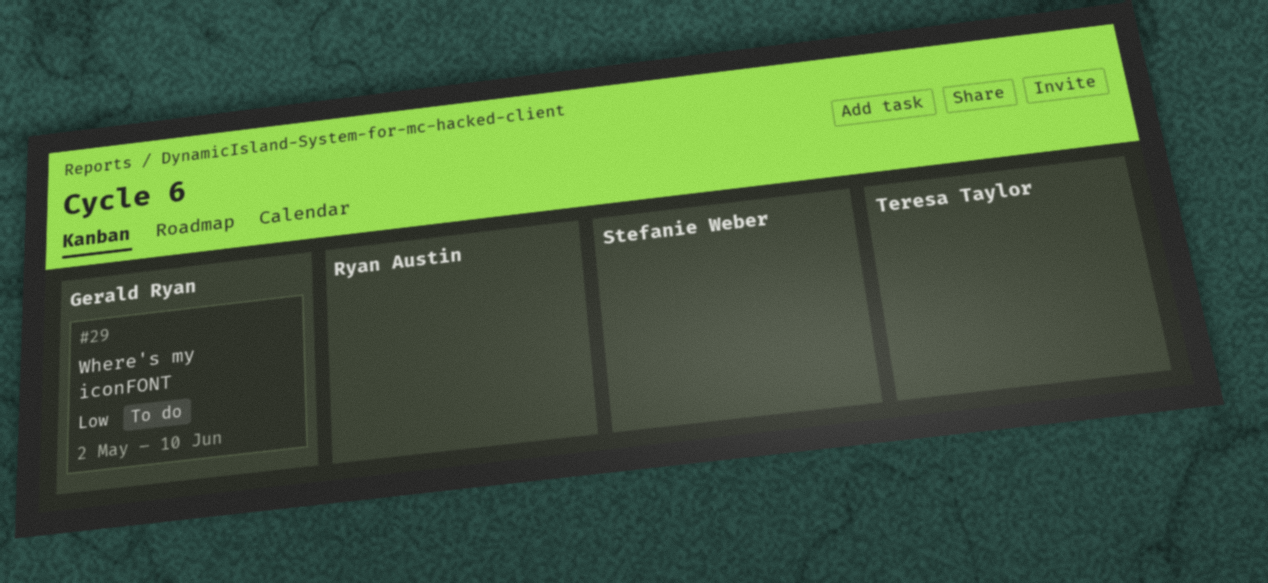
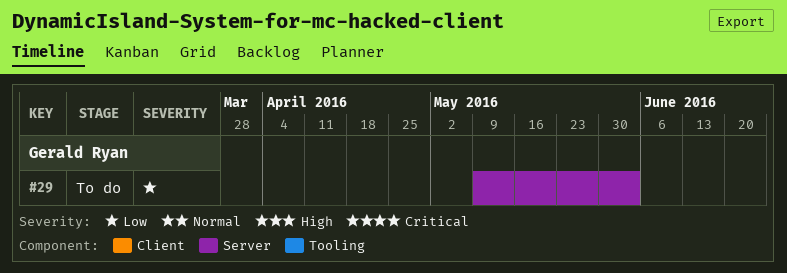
#29, start: May 2 -> May 9
#29, due: Jun 10 -> Jun 3

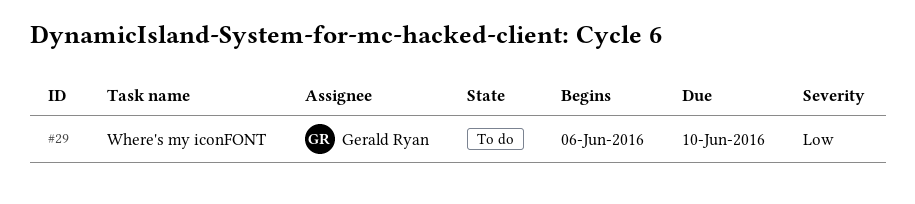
#29, start: May 9 -> Jun 6
#29, due: Jun 3 -> Jun 10

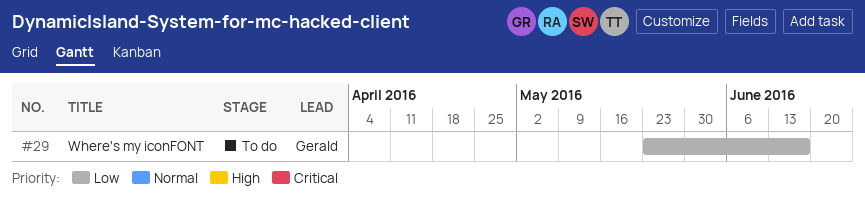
#29, start: Jun 6 -> May 23
#29, due: Jun 10 -> Jun 17

